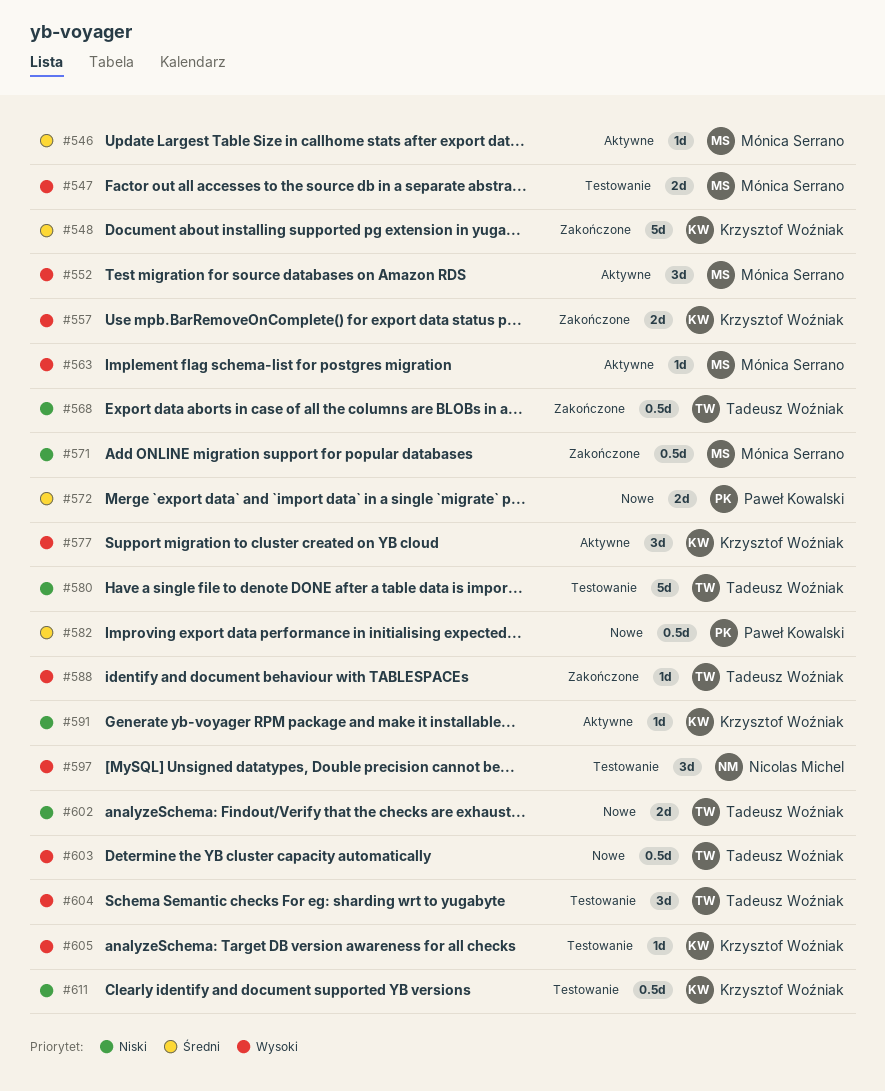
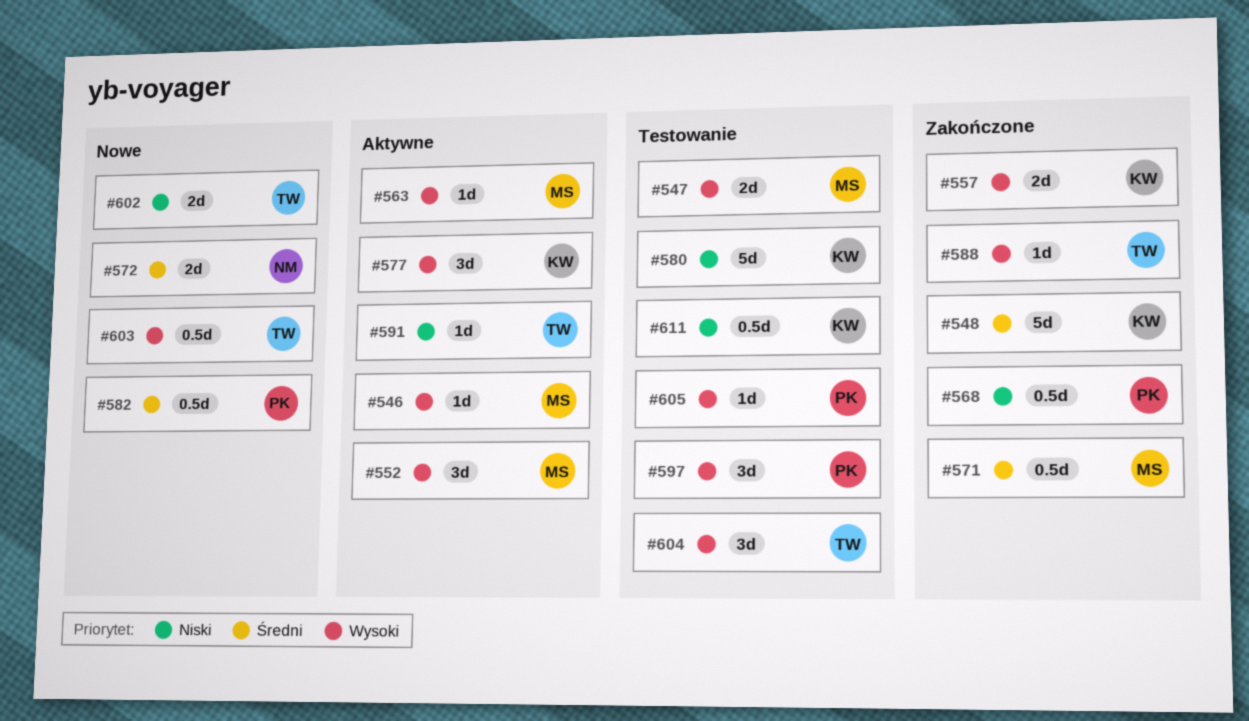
#546, priority: Średni -> Wysoki
#568, owner: Tadeusz Woźniak -> Paweł Kowalski
#571, priority: Niski -> Średni
#572, owner: Paweł Kowalski -> Nicolas Michel
#580, owner: Tadeusz Woźniak -> Krzysztof Woźniak
#591, owner: Krzysztof Woźniak -> Tadeusz Woźniak
#597, owner: Nicolas Michel -> Paweł Kowalski
#605, owner: Krzysztof Woźniak -> Paweł Kowalski

